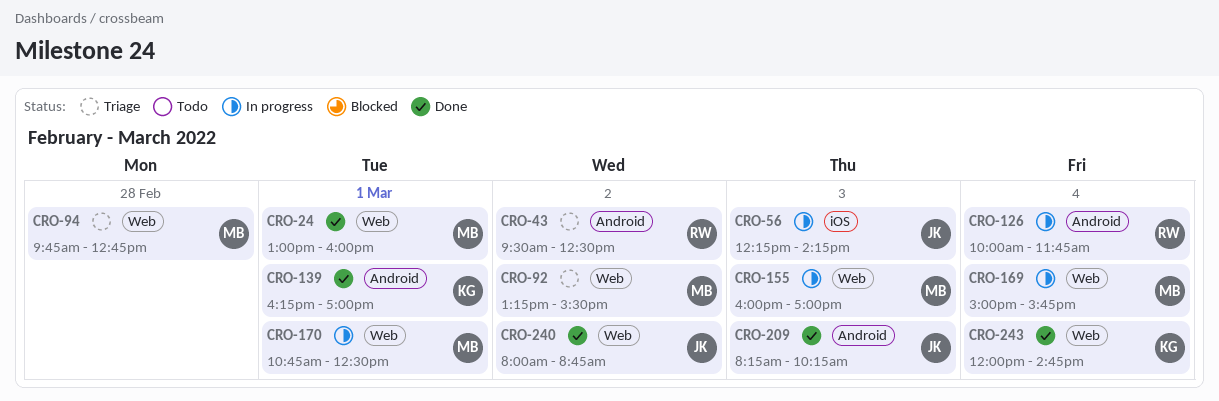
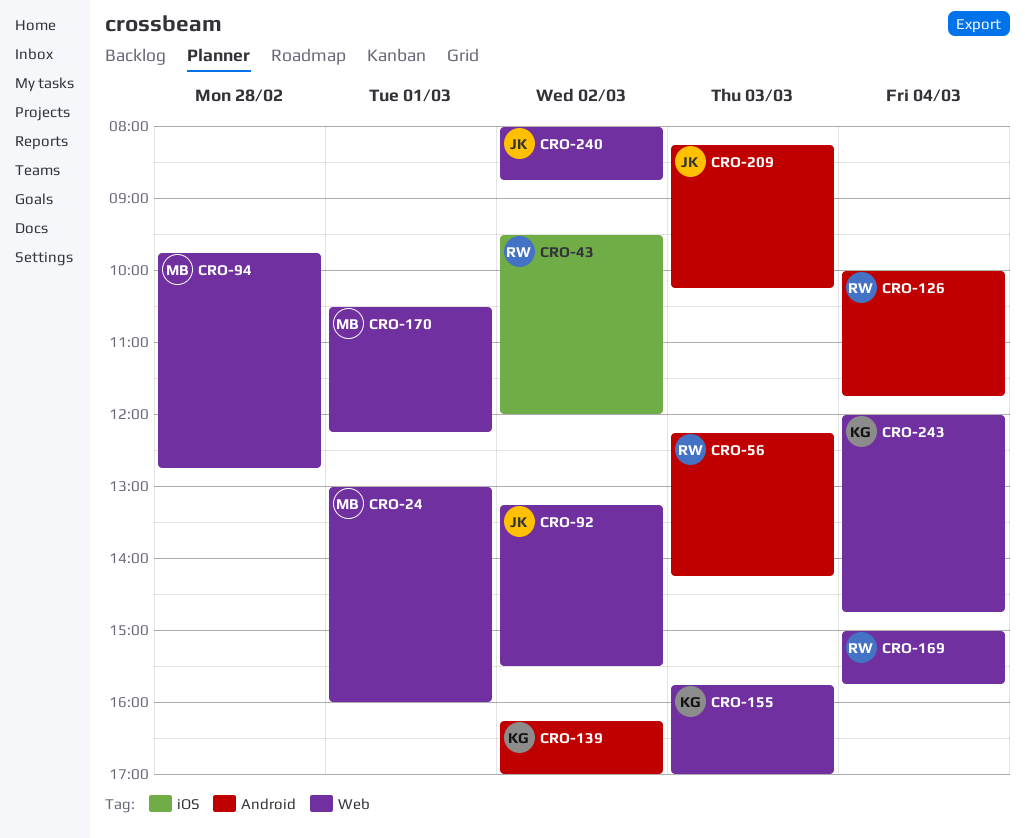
CRO-43, label: Android -> iOS
CRO-43, ends: 12:30 -> 12:00
CRO-56, owner: JK -> RW
CRO-56, label: iOS -> Android
CRO-92, owner: MB -> JK
CRO-139, day: Mar 1 -> Mar 2
CRO-155, owner: MB -> KG
CRO-155, begins: 16:00 -> 15:45
CRO-169, owner: MB -> RW
CRO-170, begins: 10:45 -> 10:30
CRO-170, ends: 12:30 -> 12:15

